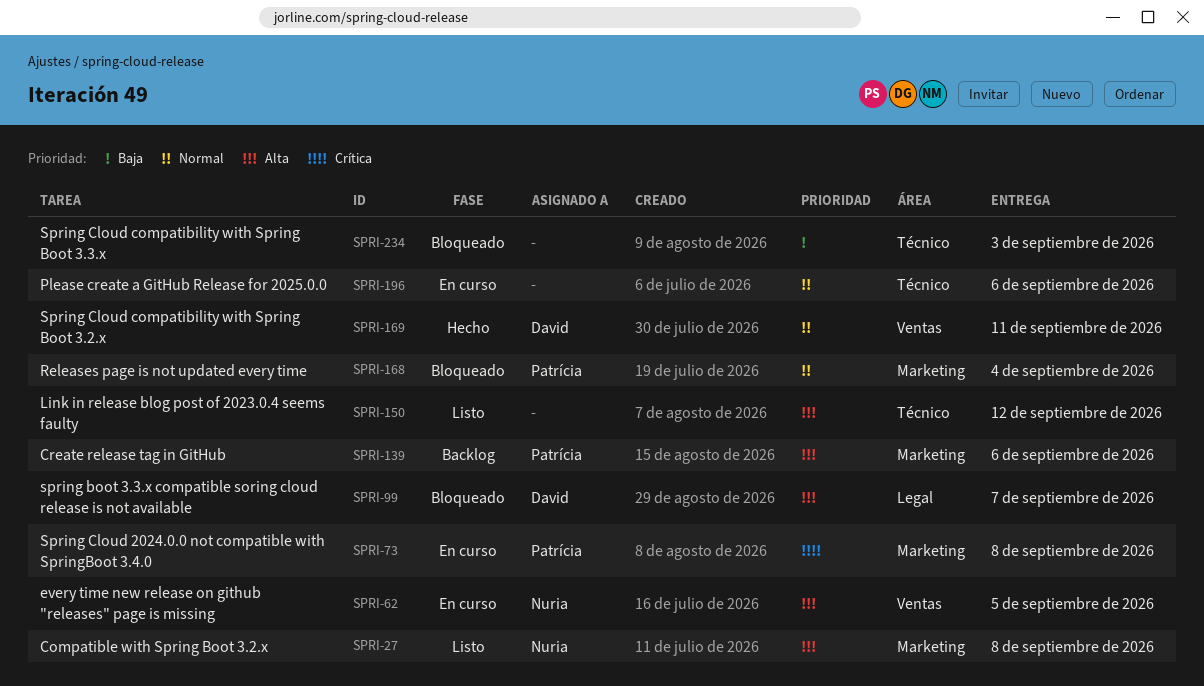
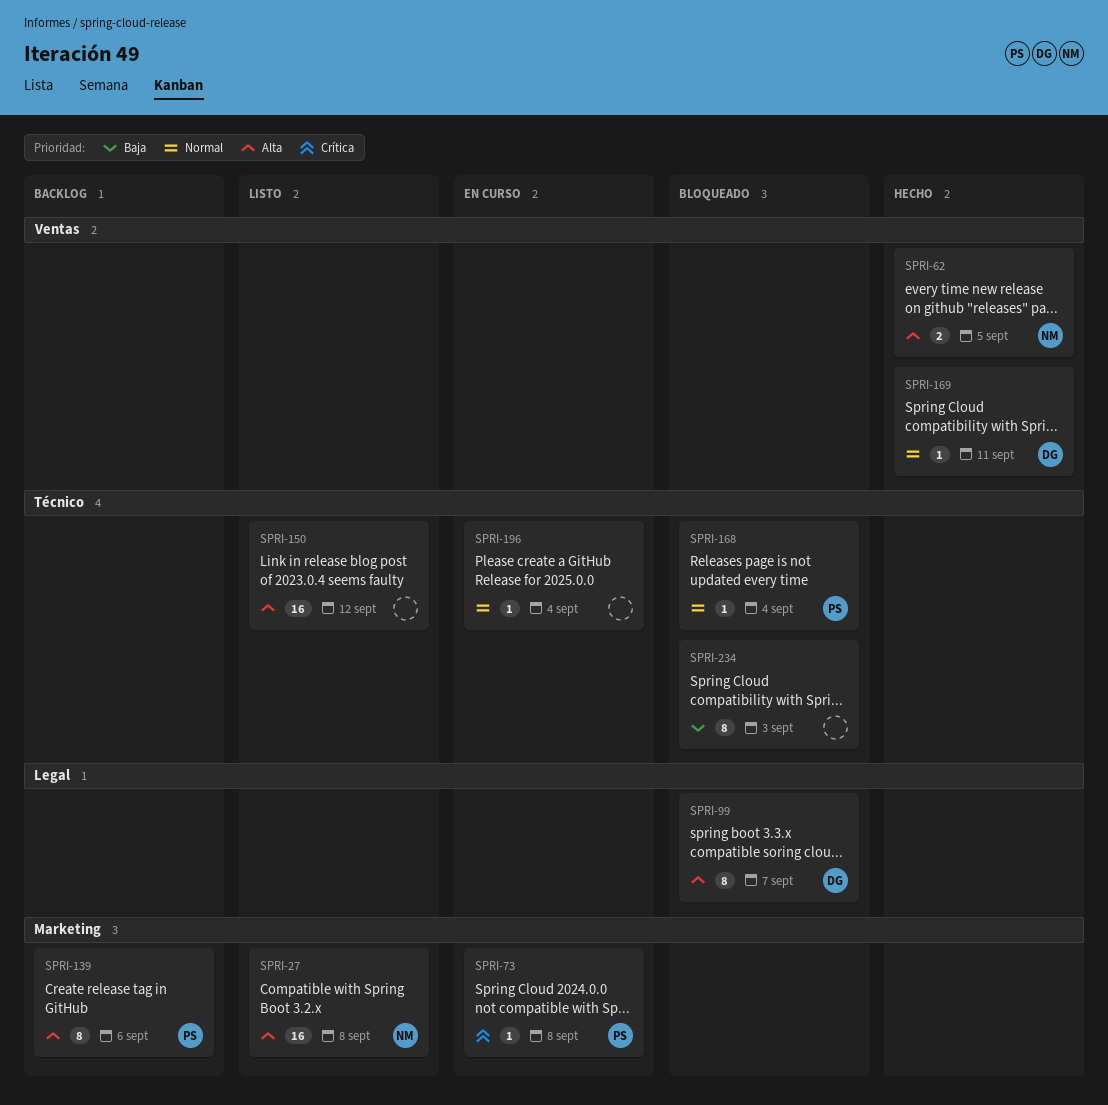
SPRI-62, status: En curso -> Hecho
SPRI-168, label: Marketing -> Técnico
SPRI-196, due: Sep 6 -> Sep 4

